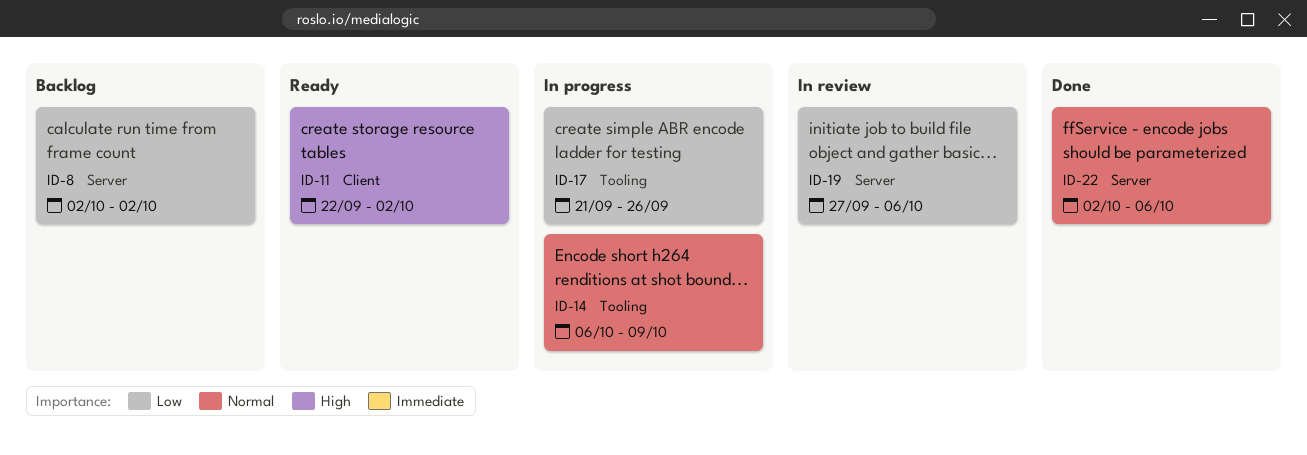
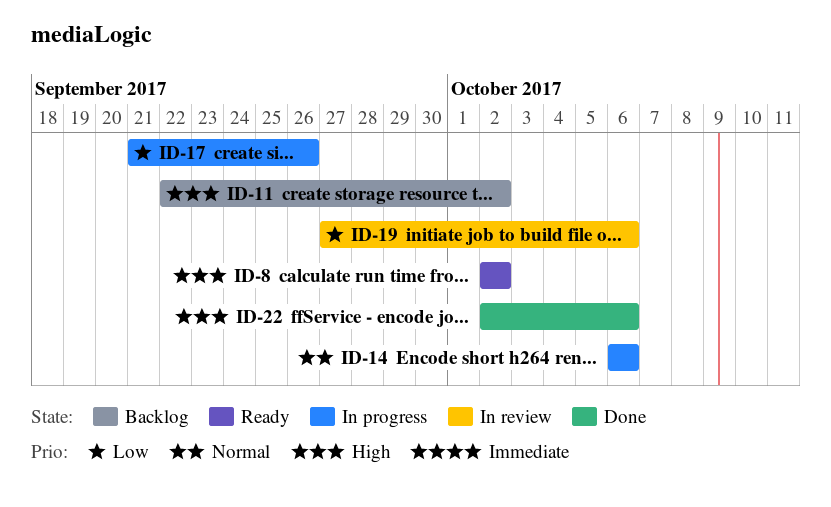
ID-8, status: Backlog -> Ready
ID-8, priority: Low -> High
ID-11, status: Ready -> Backlog
ID-14, due: Oct 9 -> Oct 6
ID-22, priority: Normal -> High

